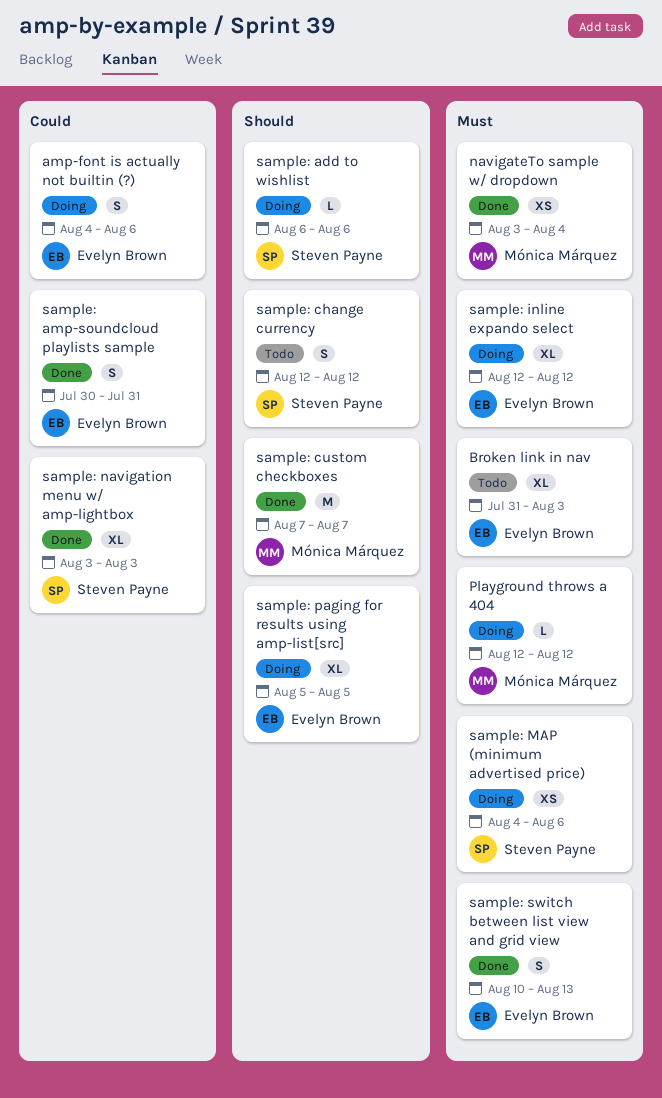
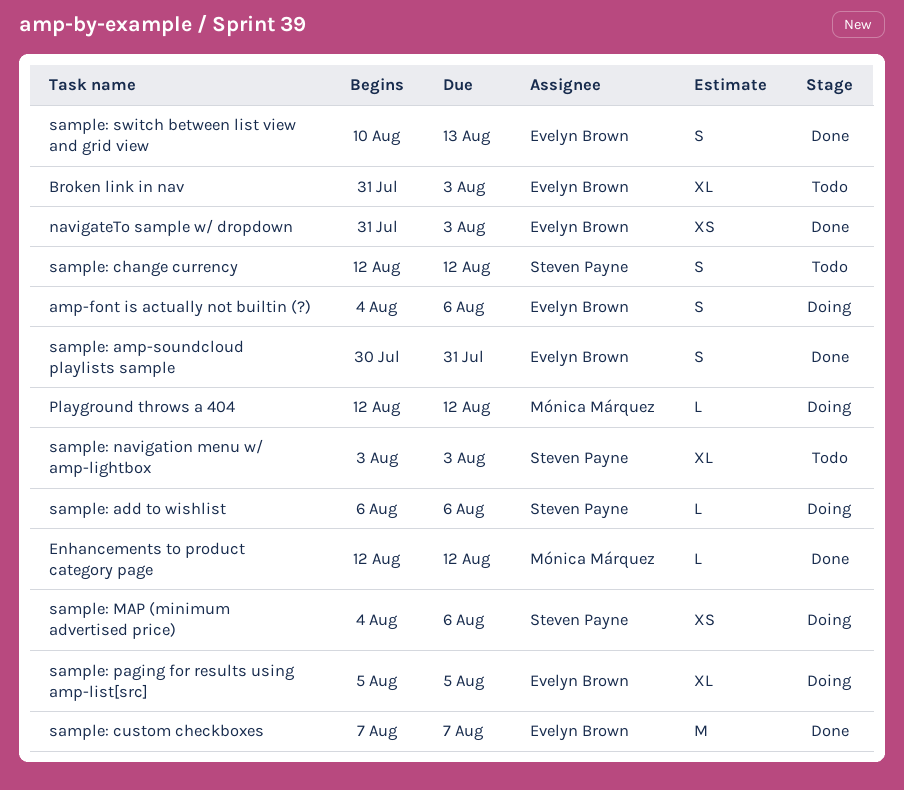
Enhancements to product category page: none -> present
navigateTo sample w/ dropdown, owner: Mónica Márquez -> Evelyn Brown
navigateTo sample w/ dropdown, start: Aug 3 -> Jul 31
navigateTo sample w/ dropdown, due: Aug 4 -> Aug 3
sample: custom checkboxes, owner: Mónica Márquez -> Evelyn Brown
sample: inline expando select: present -> none
sample: navigation menu w/ amp-lightbox, status: Done -> Todo

